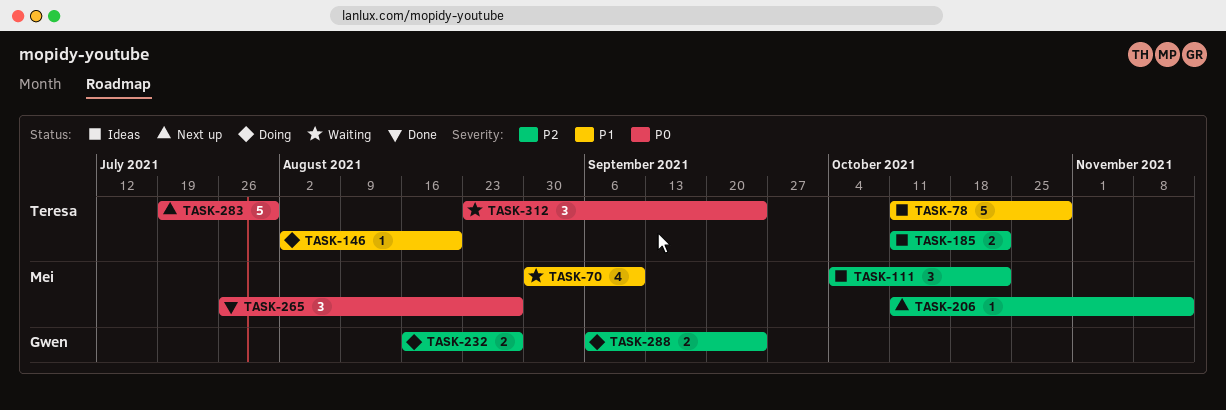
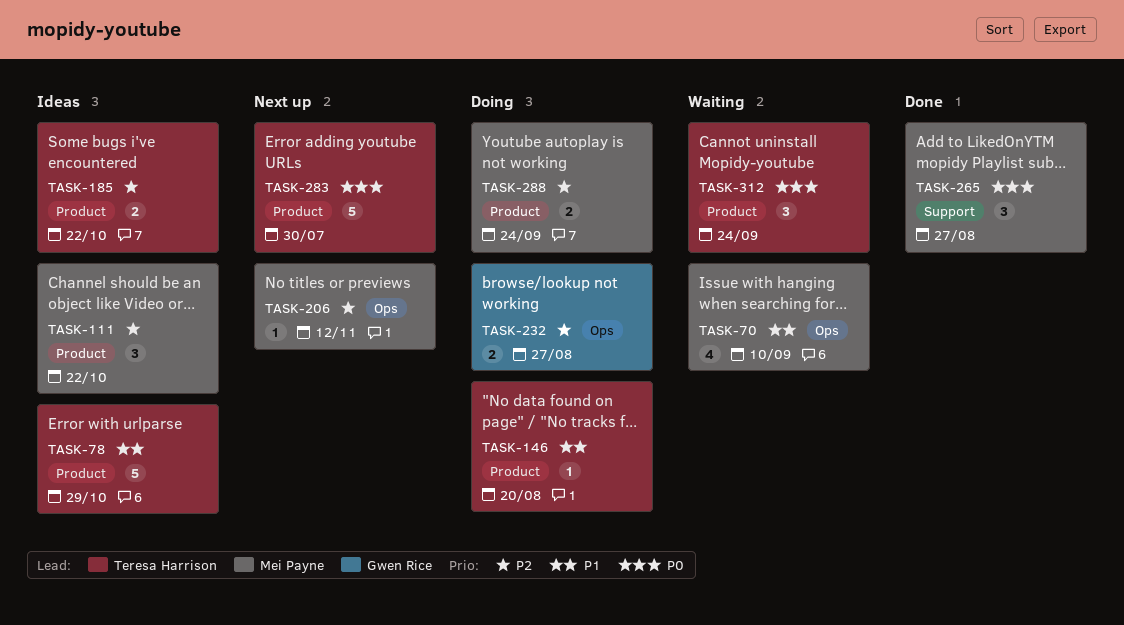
TASK-288, owner: Gwen Rice -> Mei Payne

